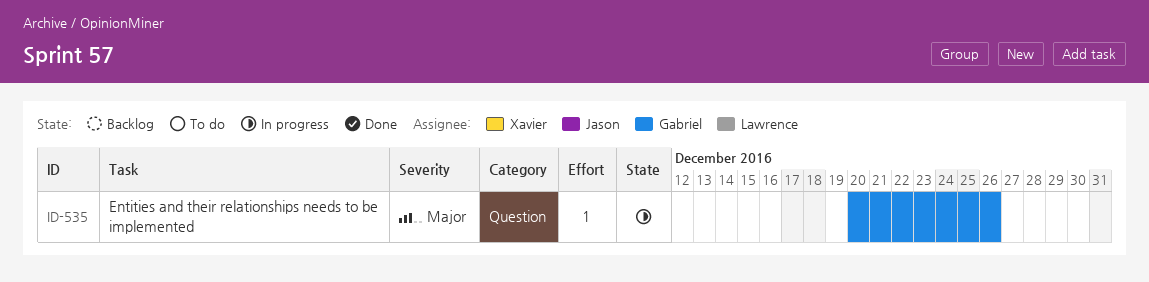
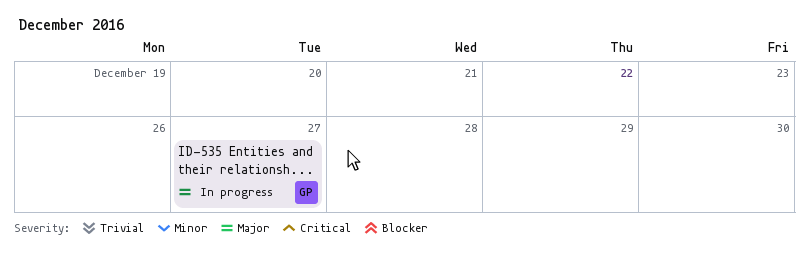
ID-535, due: Dec 26 -> Dec 27

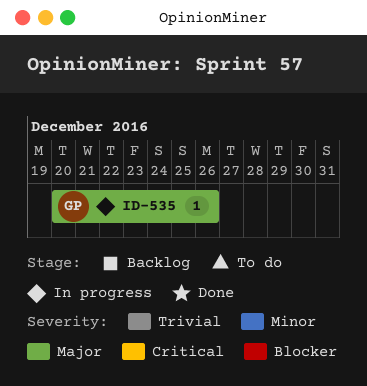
ID-535, due: Dec 27 -> Dec 26

